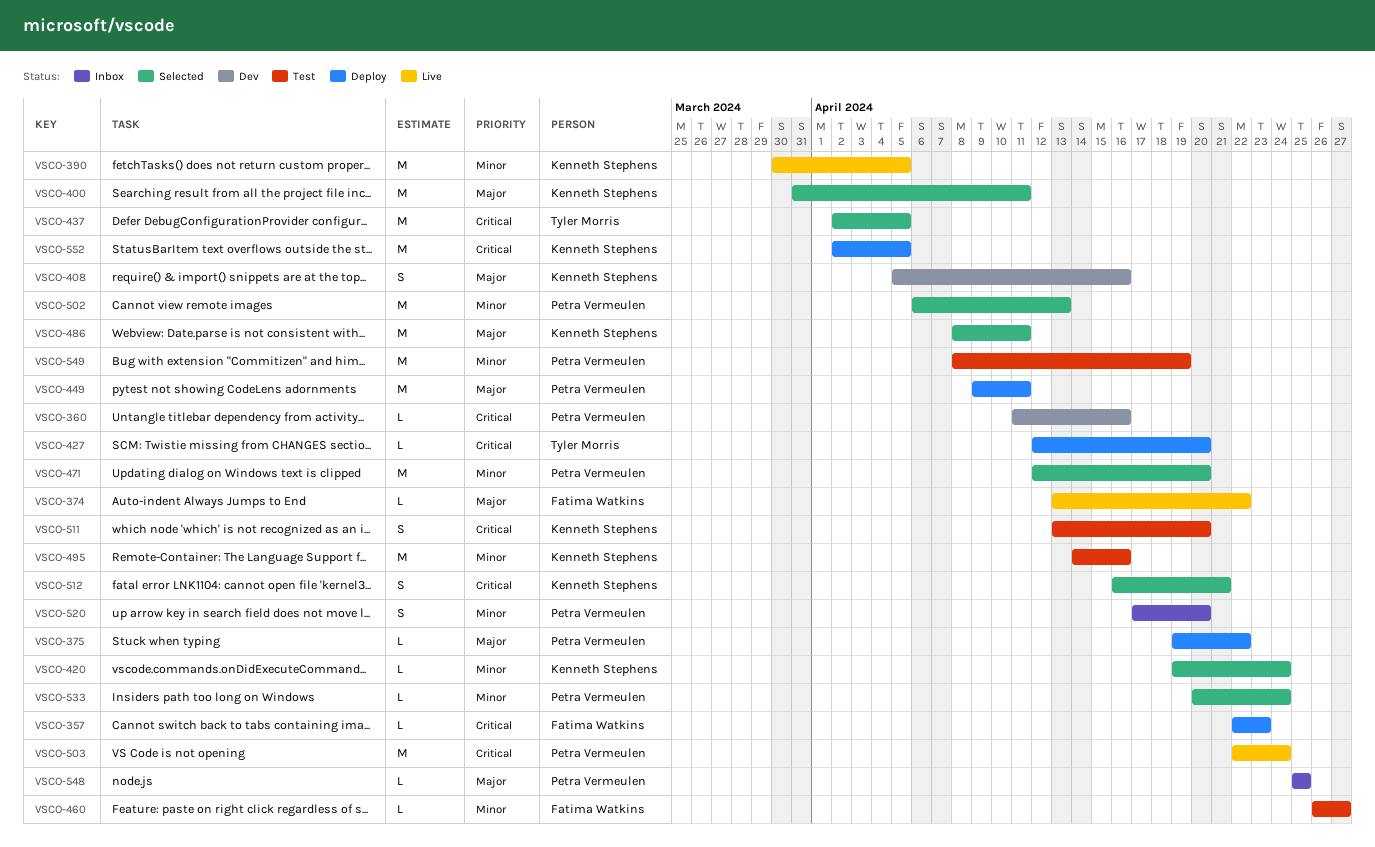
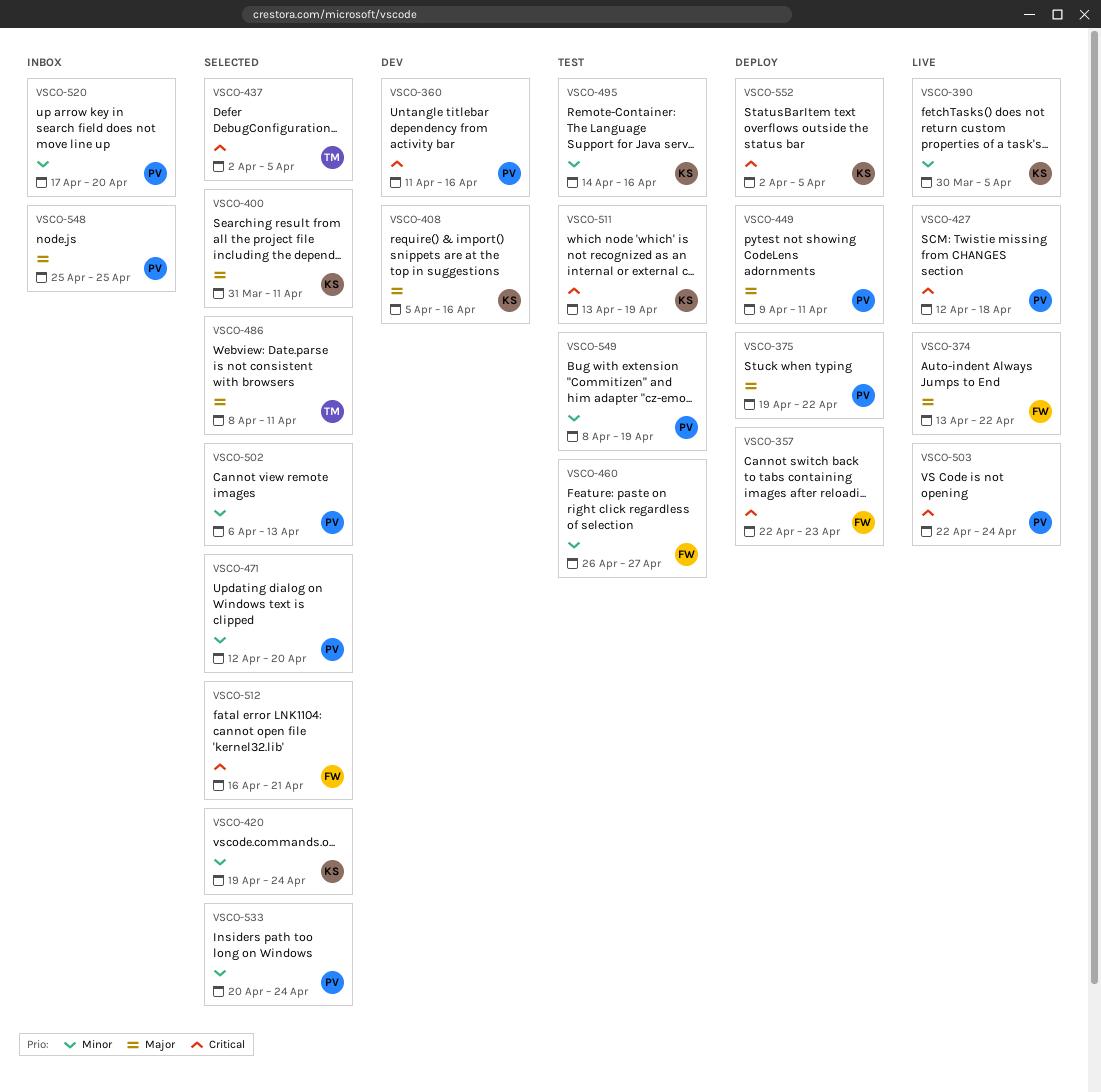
VSCO-427, status: Deploy -> Live
VSCO-427, owner: Tyler Morris -> Petra Vermeulen
VSCO-427, due: Apr 20 -> Apr 18
VSCO-486, owner: Kenneth Stephens -> Tyler Morris
VSCO-511, due: Apr 20 -> Apr 19
VSCO-512, owner: Kenneth Stephens -> Fatima Watkins

